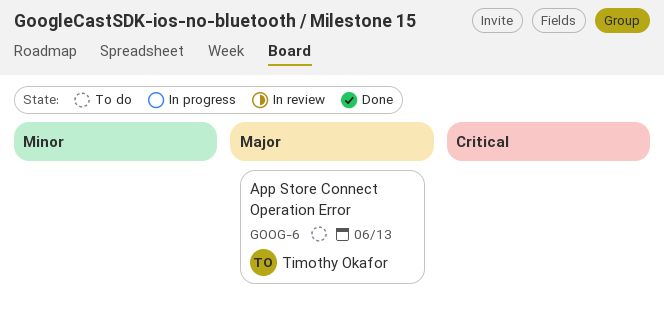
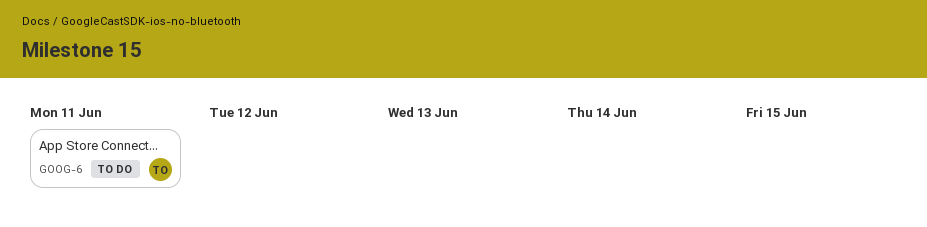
GOOG-6, due: Jun 13 -> Jun 11

